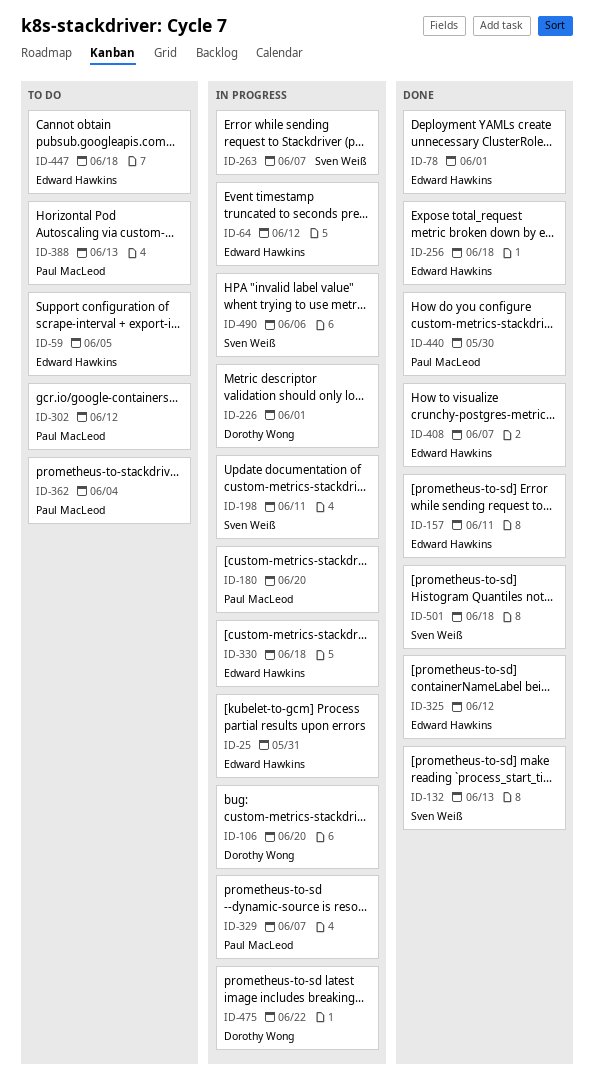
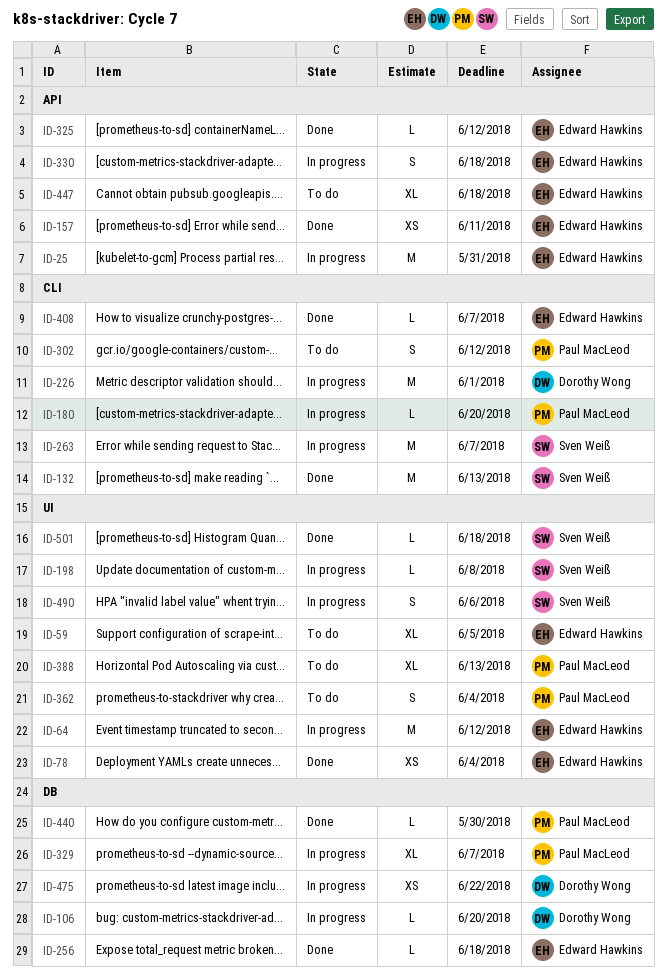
ID-78, due: Jun 1 -> Jun 4
ID-198, due: Jun 11 -> Jun 8

